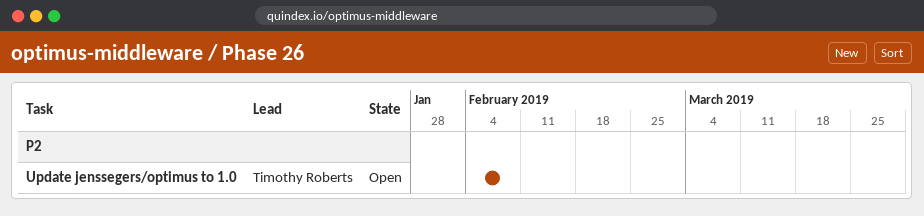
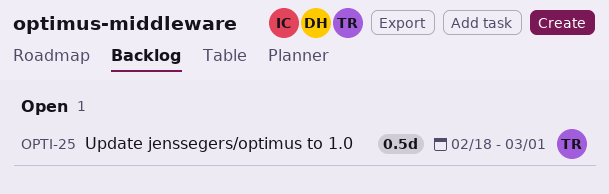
Update jenssegers/optimus to 1.0, start: Feb 4 -> Feb 18
Update jenssegers/optimus to 1.0, due: Feb 8 -> Mar 1

